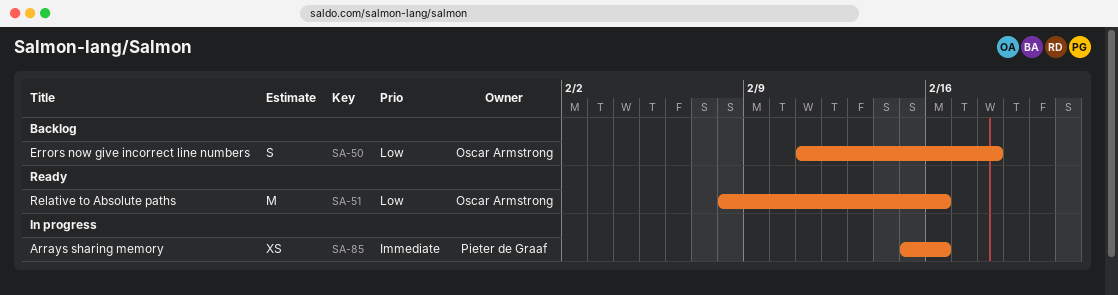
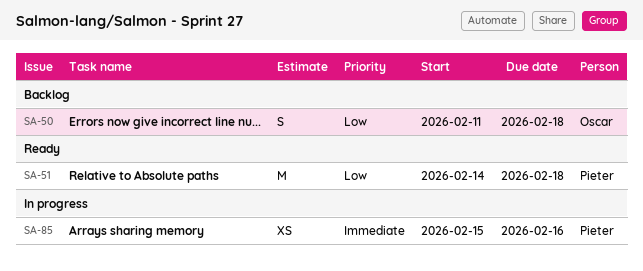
SA-51, owner: Oscar Armstrong -> Pieter de Graaf
SA-51, start: Feb 8 -> Feb 14
SA-51, due: Feb 16 -> Feb 18

